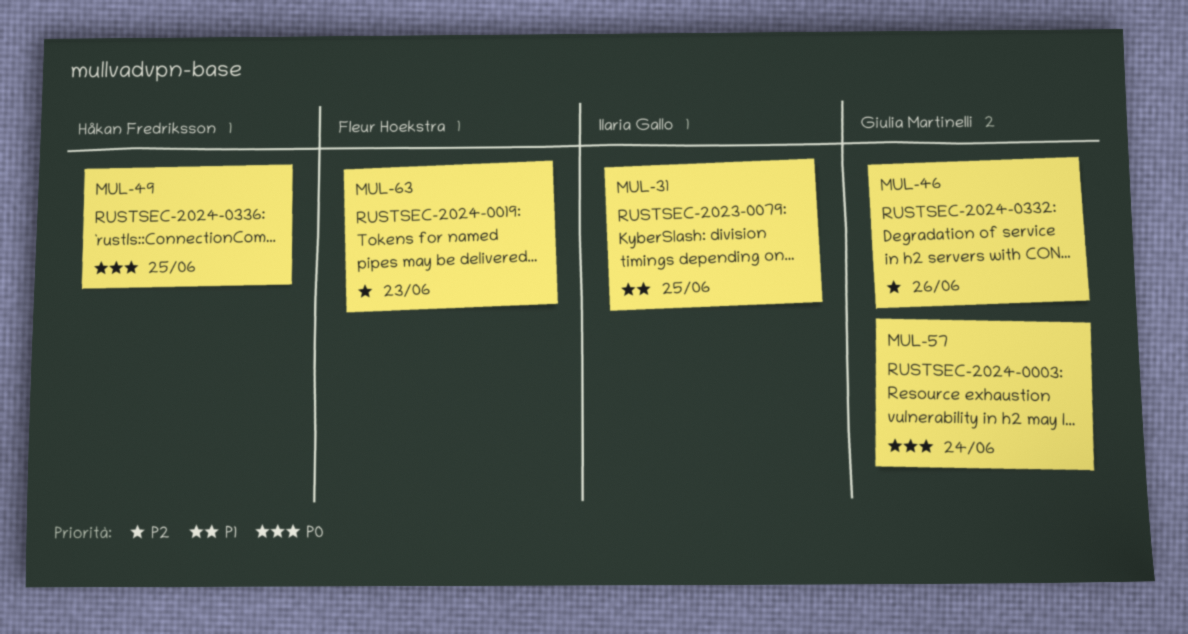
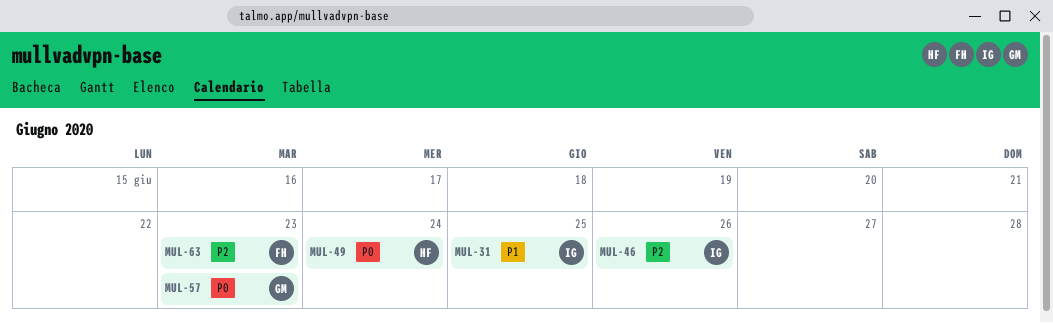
MUL-46, owner: Giulia Martinelli -> Ilaria Gallo
MUL-49, due: Jun 25 -> Jun 24
MUL-57, due: Jun 24 -> Jun 23

